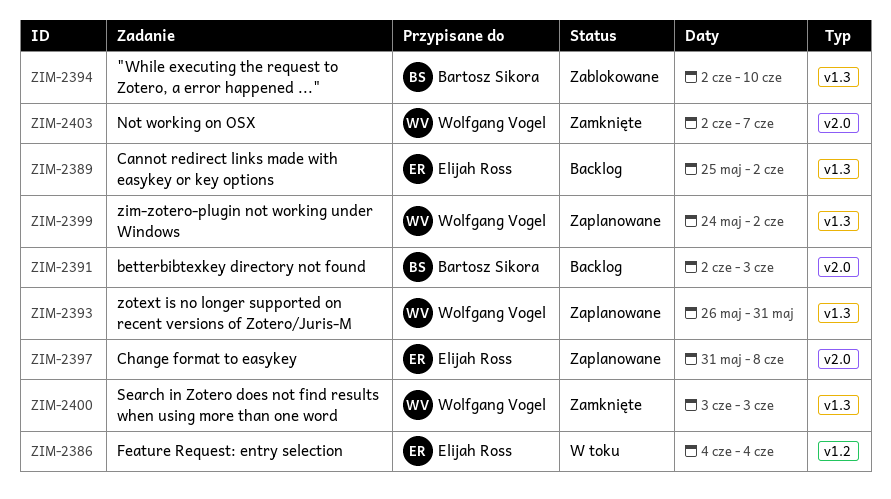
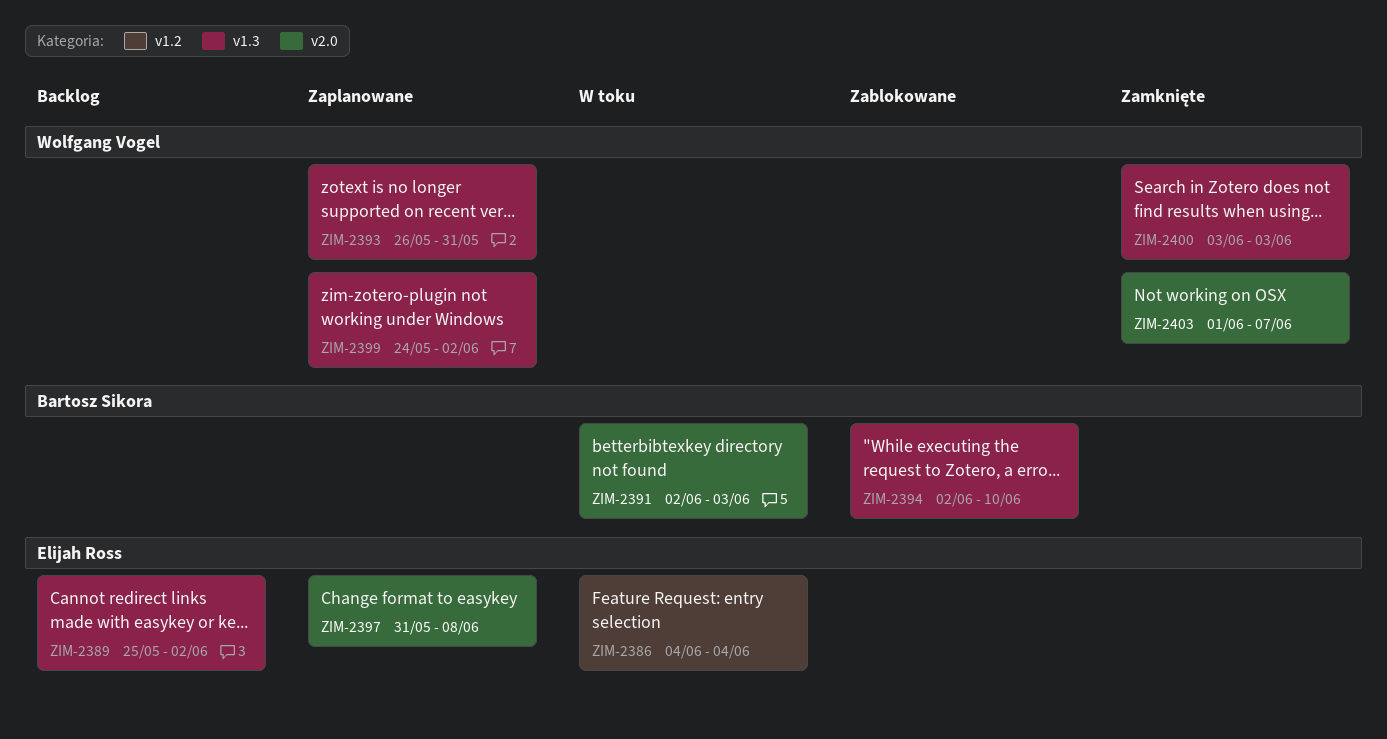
ZIM-2391, status: Backlog -> W toku
ZIM-2403, start: Jun 2 -> Jun 1

